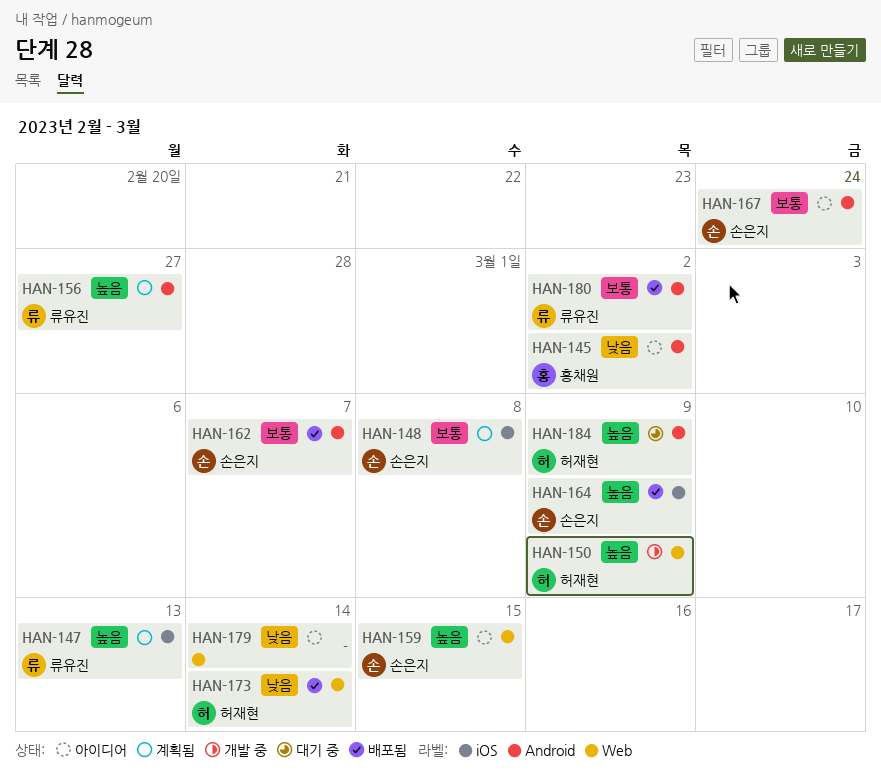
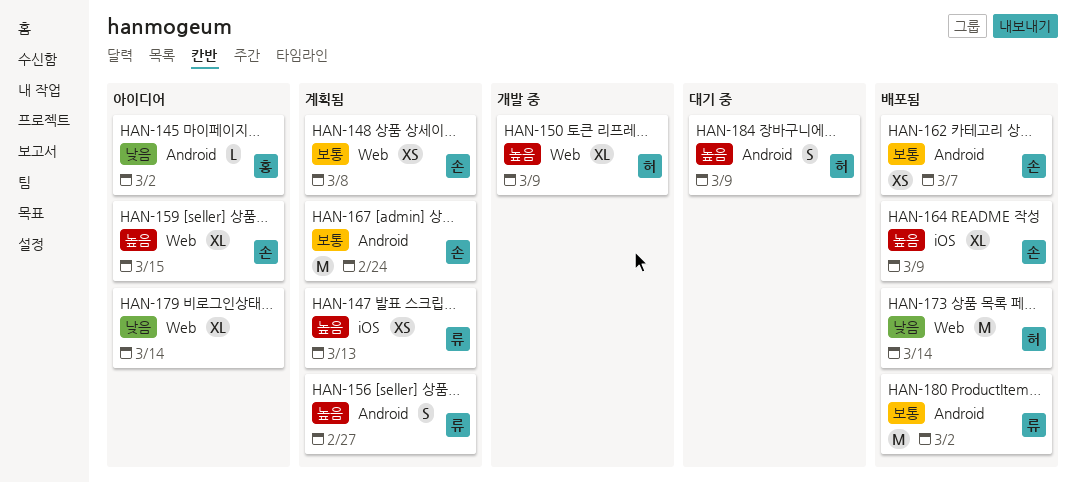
HAN-148, label: iOS -> Web
HAN-167, status: 아이디어 -> 계획됨

